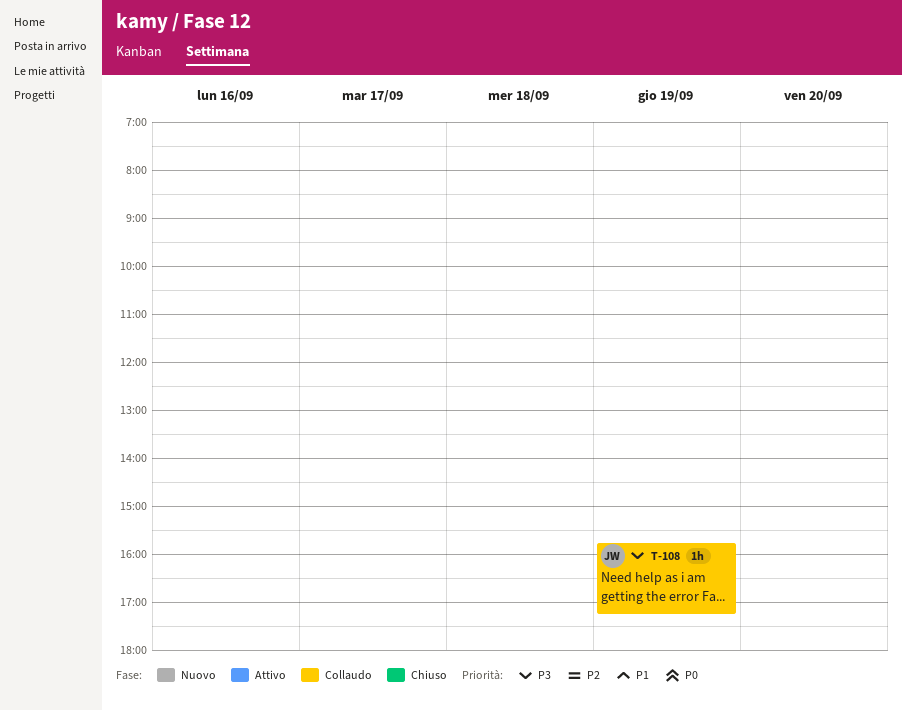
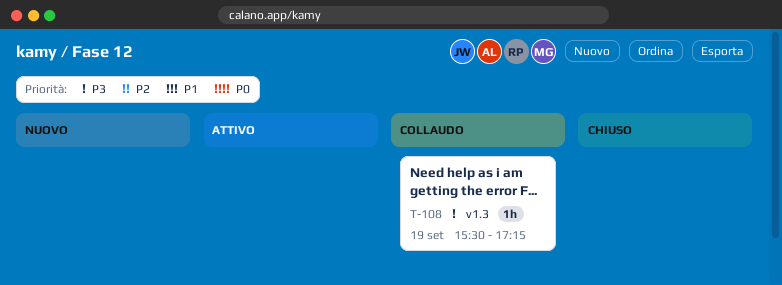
T-108, begins: 15:45 -> 15:30

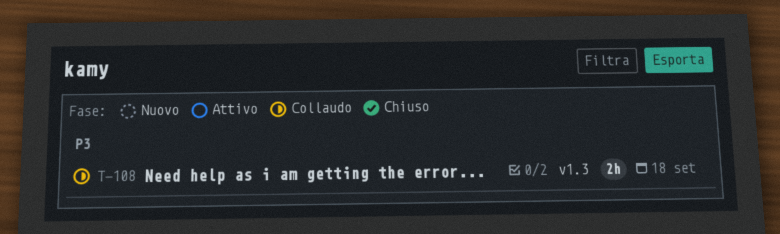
T-108, estimate: 1h -> 2h
T-108, day: Sep 19 -> Sep 18

